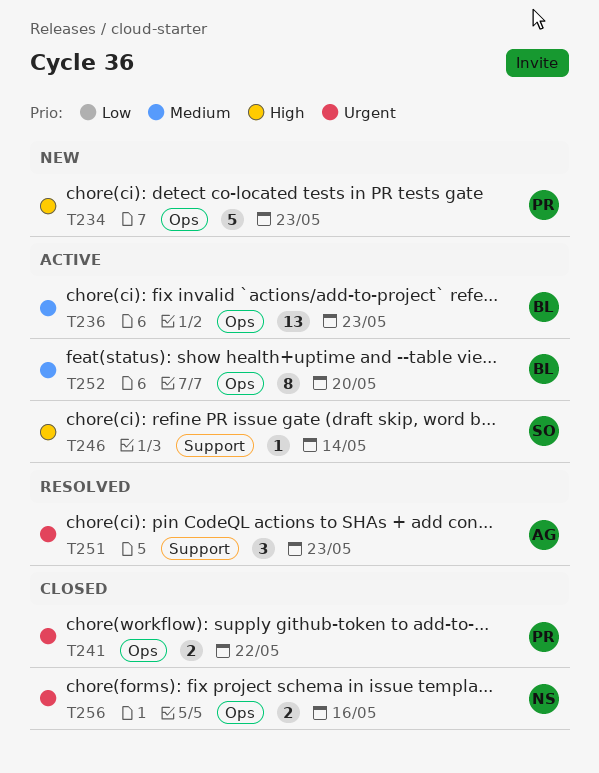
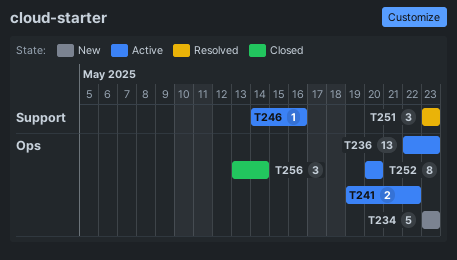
T241, status: Closed -> Active
T246, due: May 14 -> May 16
T256, estimate: 2 -> 3
T256, due: May 16 -> May 14

